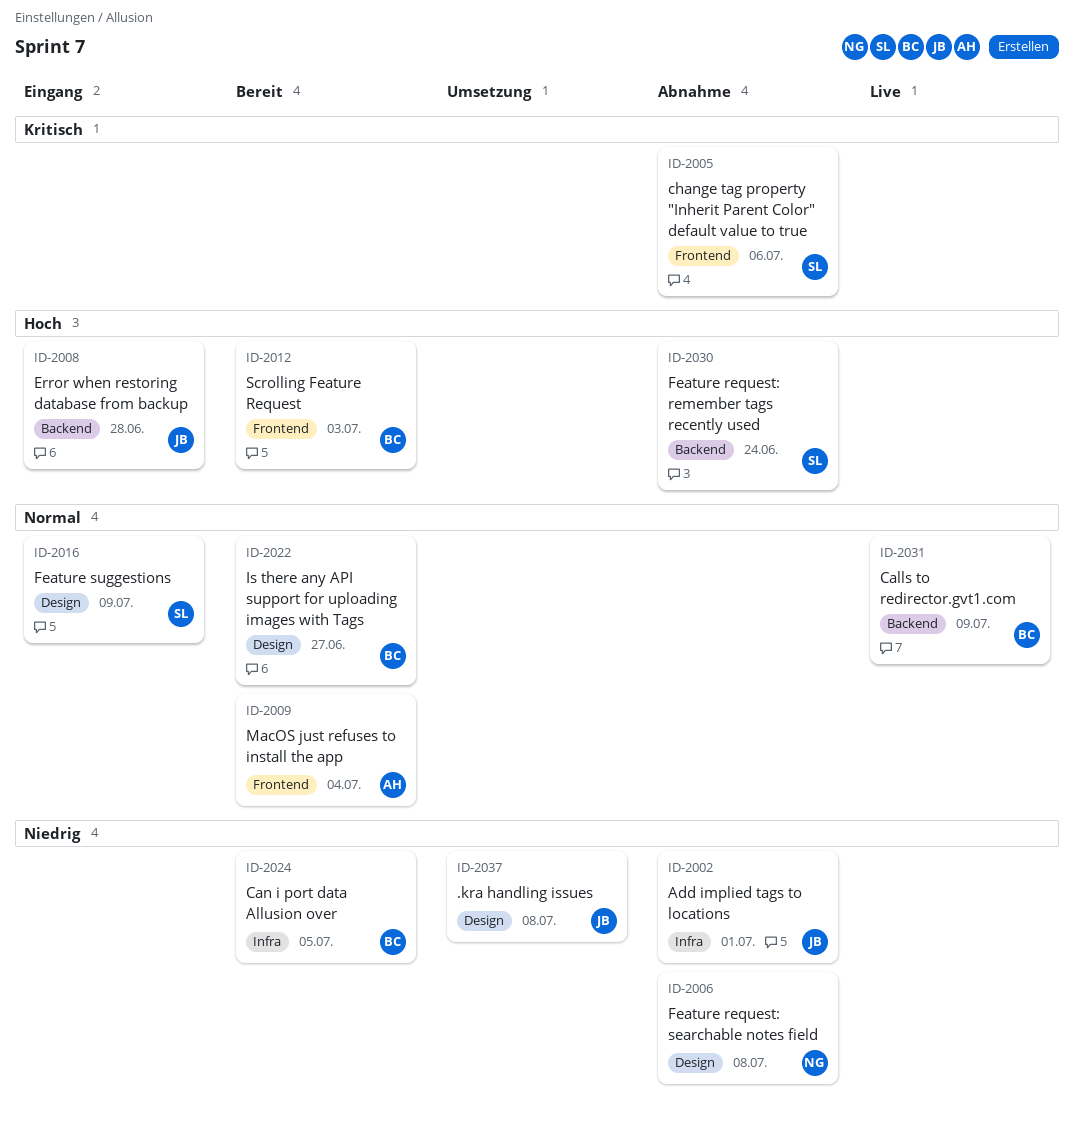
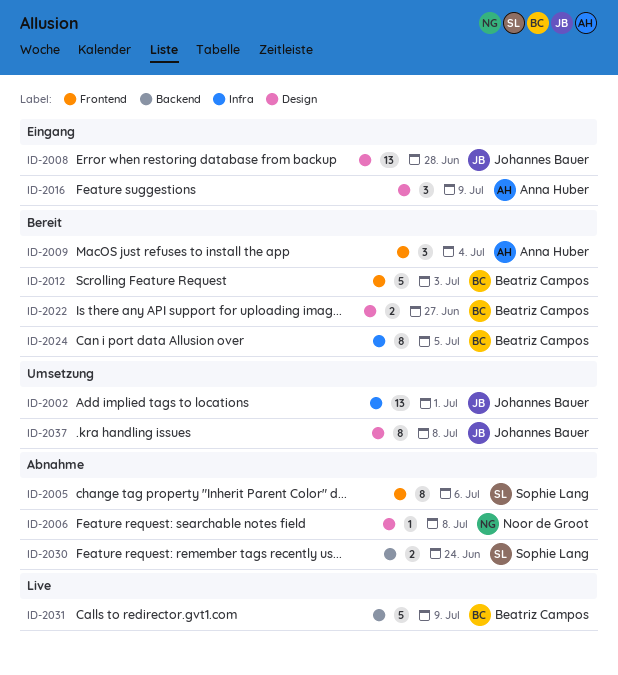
ID-2002, status: Abnahme -> Umsetzung
ID-2008, label: Backend -> Design
ID-2016, owner: Sophie Lang -> Anna Huber

